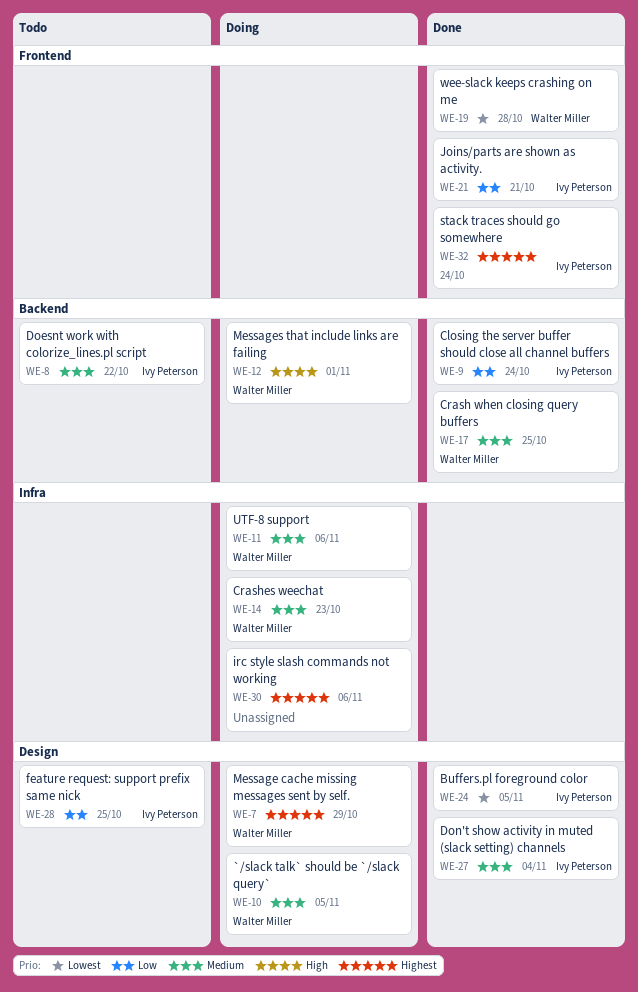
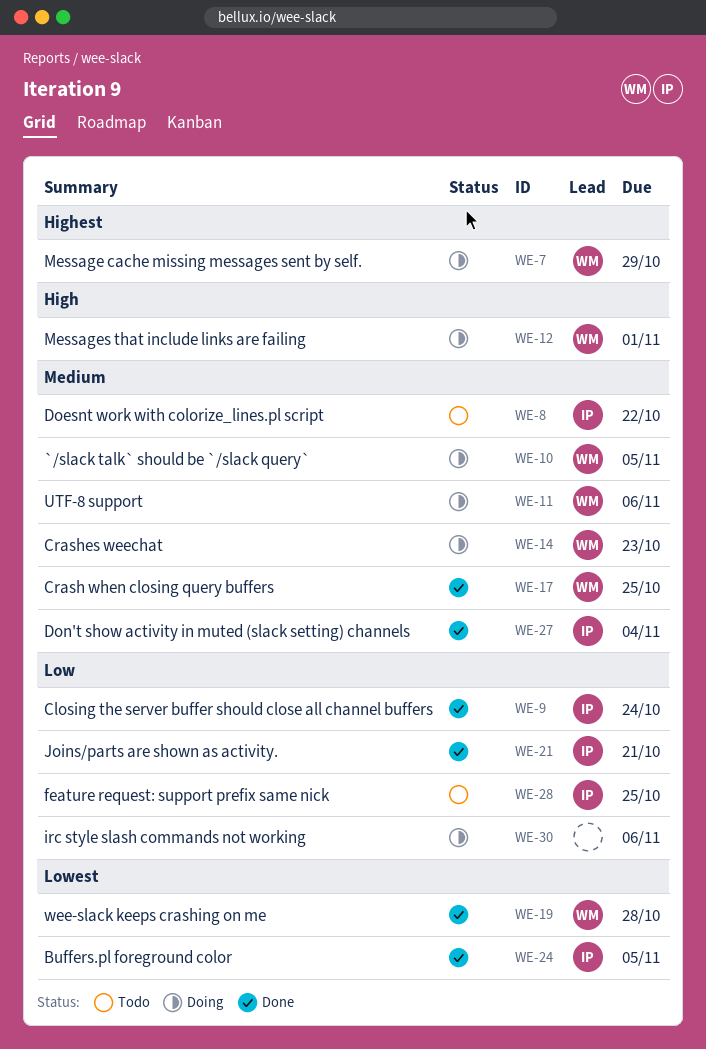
WE-30, priority: Highest -> Low
WE-32: present -> none

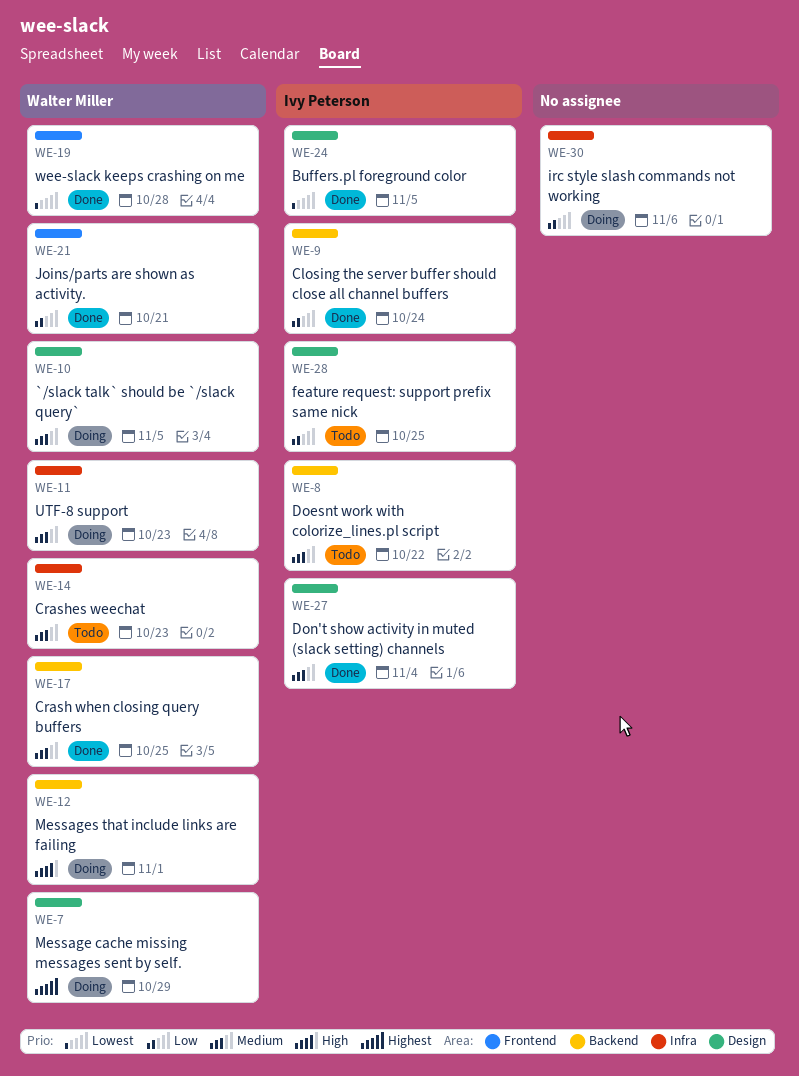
WE-11, due: Nov 6 -> Oct 23
WE-14, status: Doing -> Todo
WE-21, owner: Ivy Peterson -> Walter Miller

